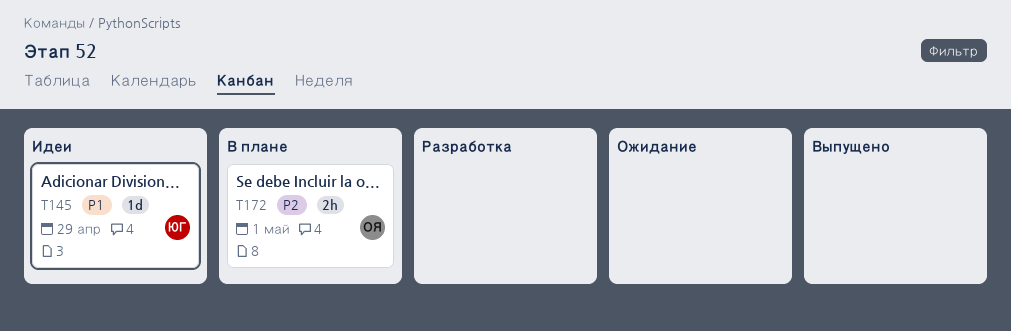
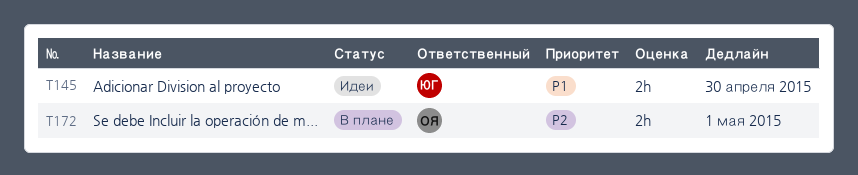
T145, estimate: 1d -> 2h
T145, due: Apr 29 -> Apr 30

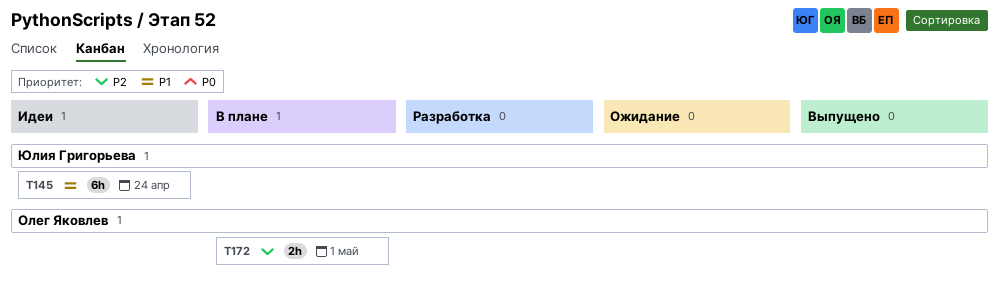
T145, estimate: 2h -> 6h
T145, due: Apr 30 -> Apr 24

